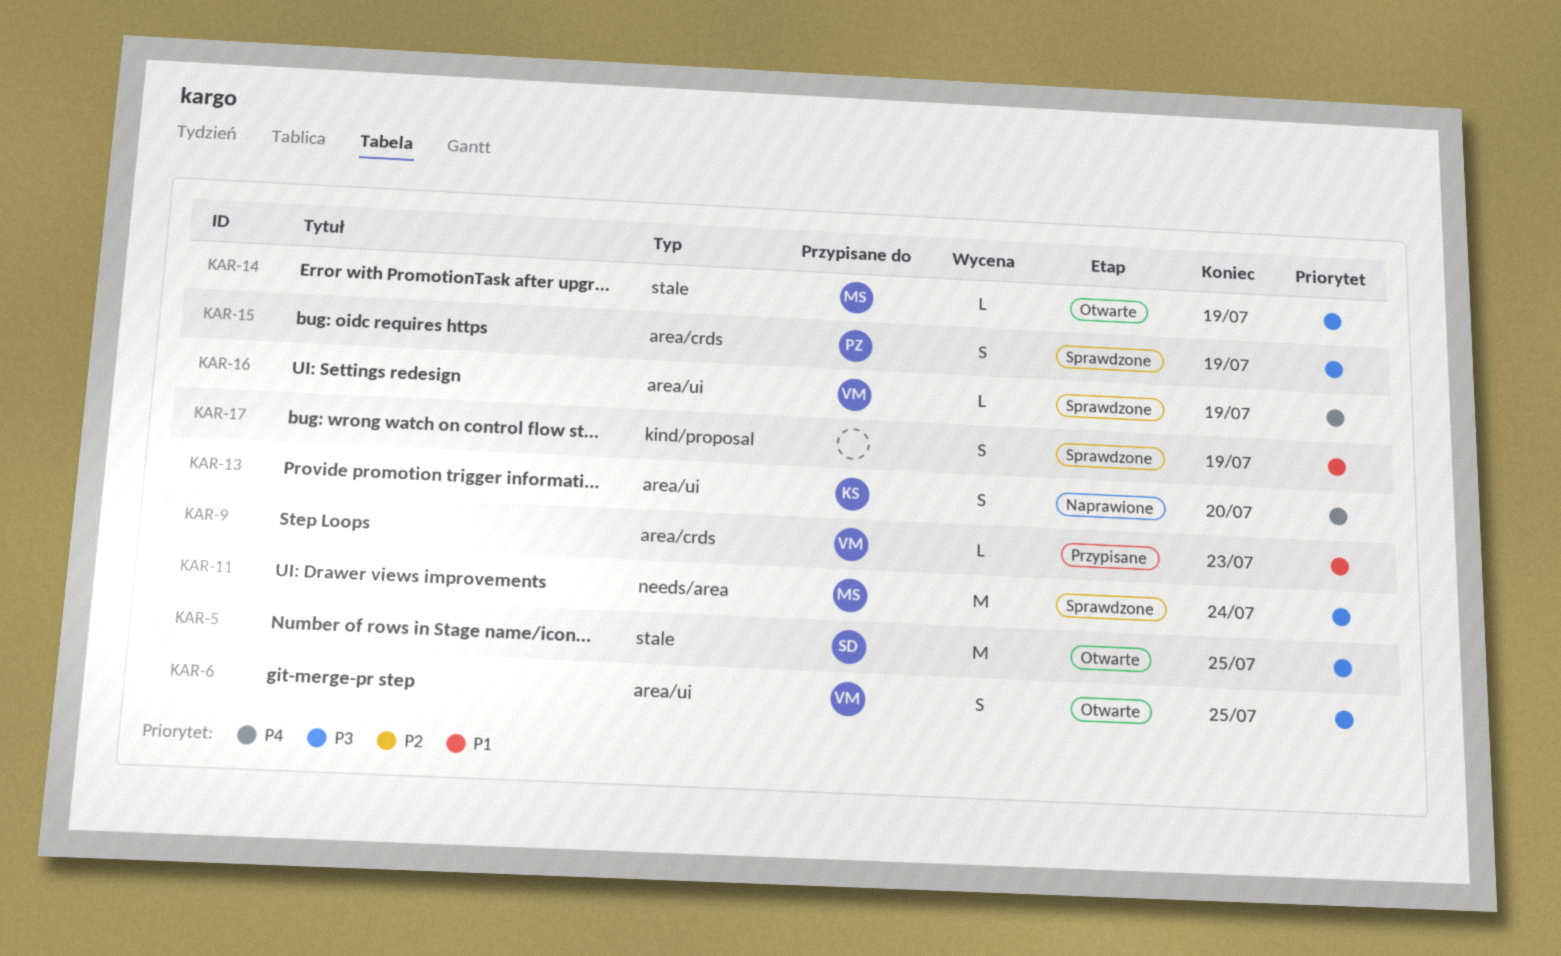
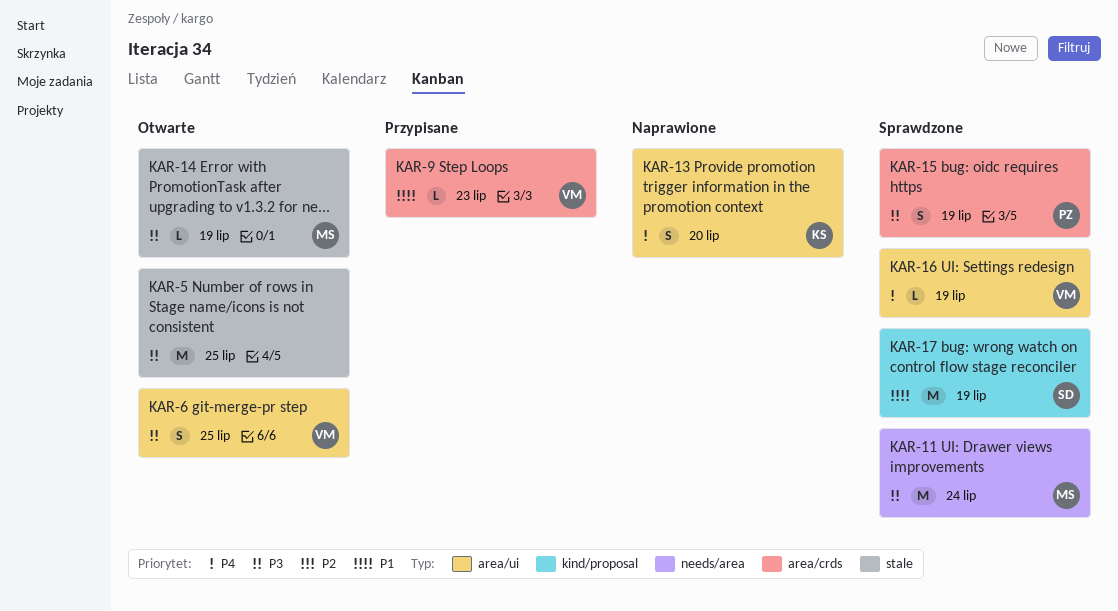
KAR-5, owner: SD -> none
KAR-17, owner: none -> SD
KAR-17, estimate: S -> M

